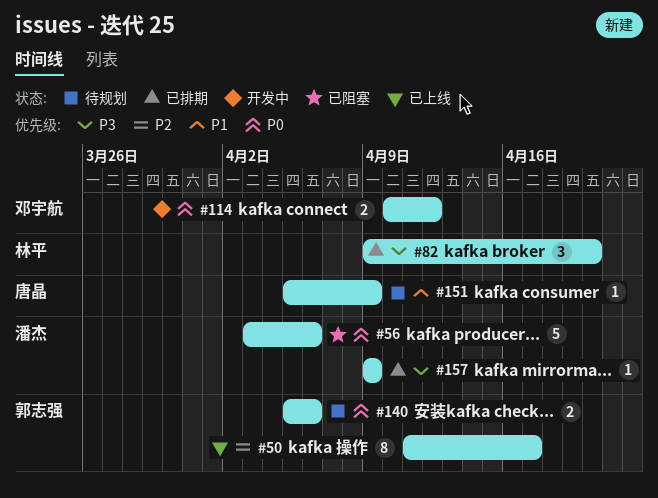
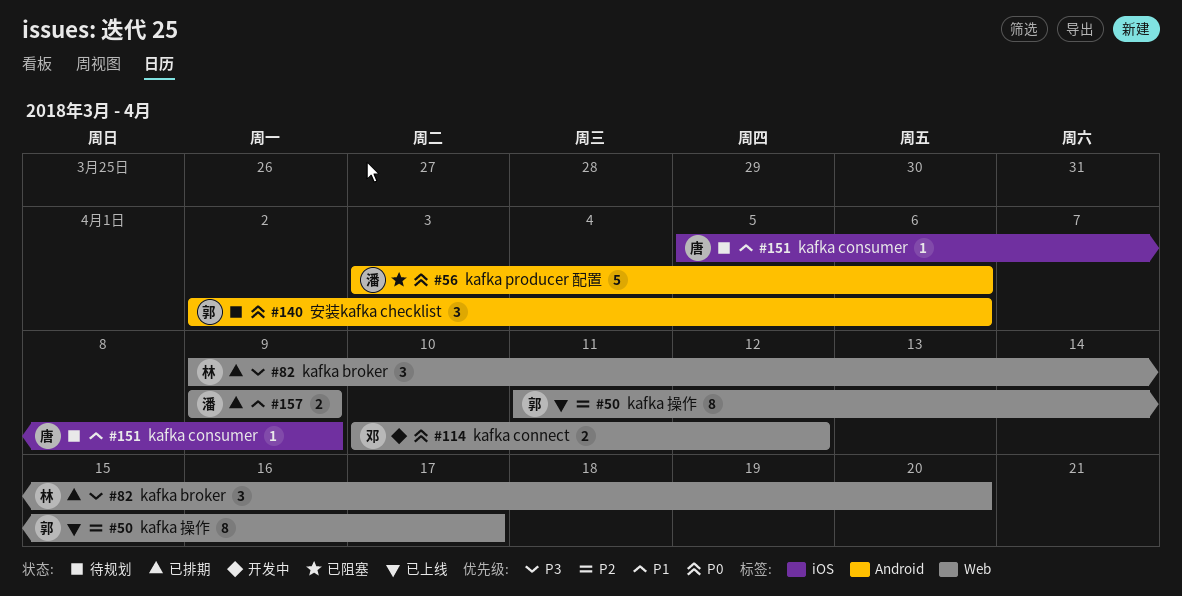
#140, estimate: 2 -> 3
#140, start: Apr 5 -> Apr 2
#157, priority: P3 -> P1
#157, estimate: 1 -> 2

